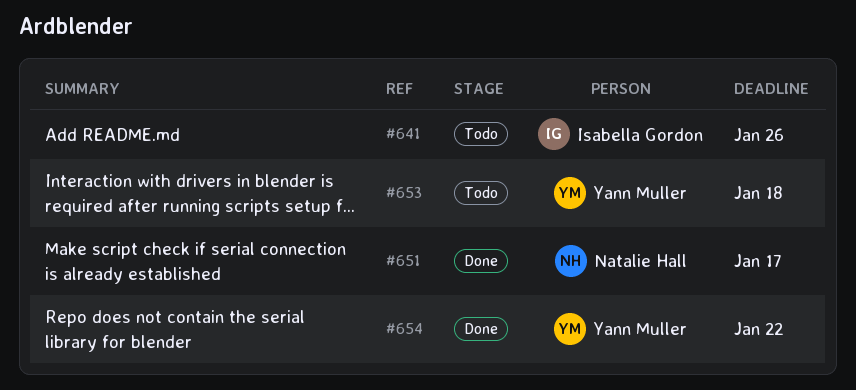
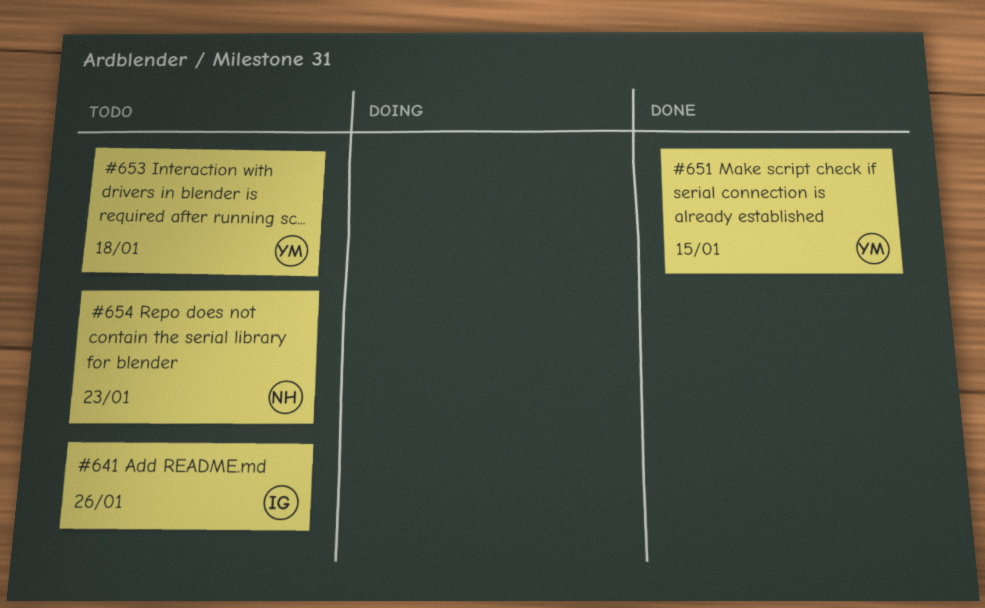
#651, owner: Natalie Hall -> Yann Muller
#651, due: Jan 17 -> Jan 15
#654, status: Done -> Todo
#654, owner: Yann Muller -> Natalie Hall
#654, due: Jan 22 -> Jan 23

